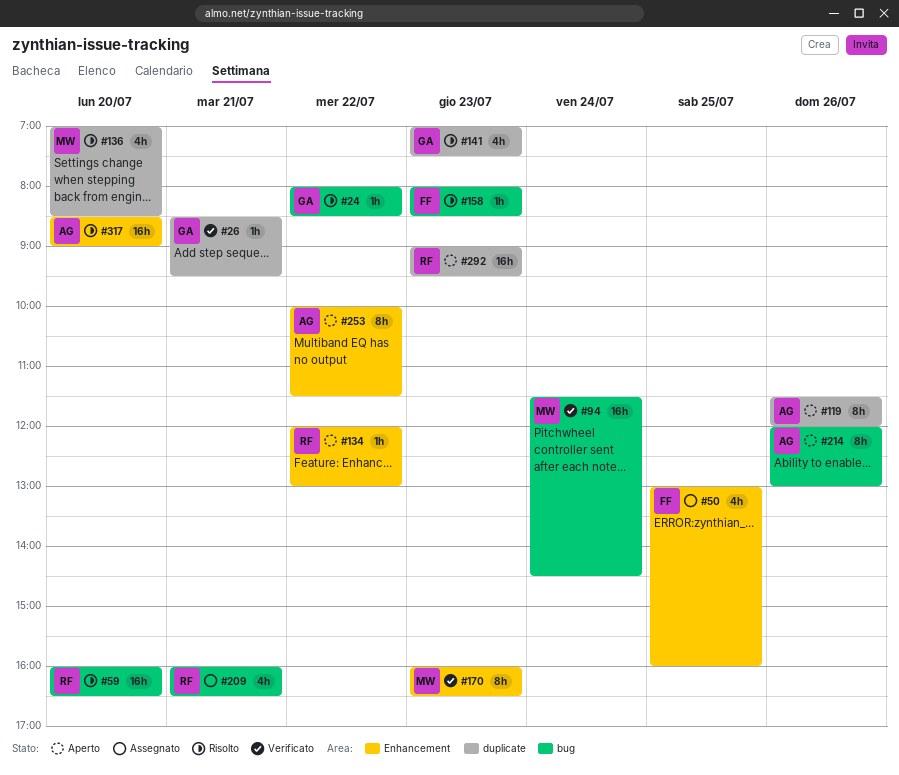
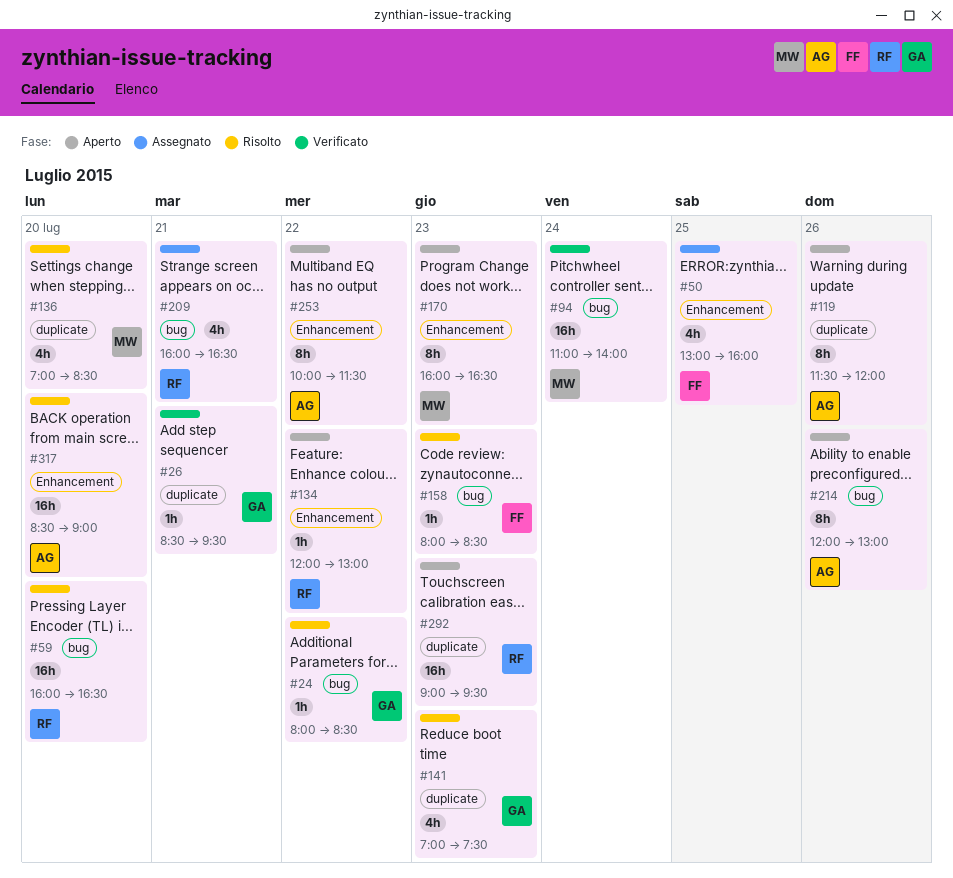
#94, begins: 11:30 -> 11:00
#94, ends: 14:30 -> 14:00
#170, status: Verificato -> Aperto

